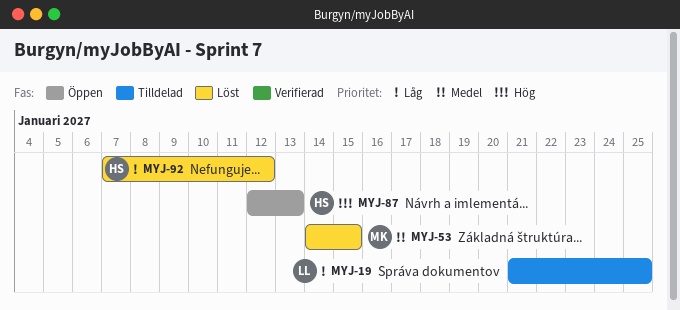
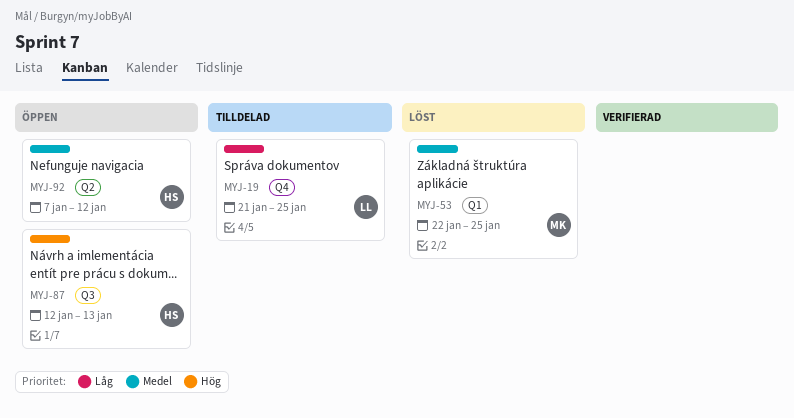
MYJ-53, start: Jan 14 -> Jan 22
MYJ-53, due: Jan 15 -> Jan 25
MYJ-92, status: Löst -> Öppen
MYJ-92, priority: Låg -> Medel

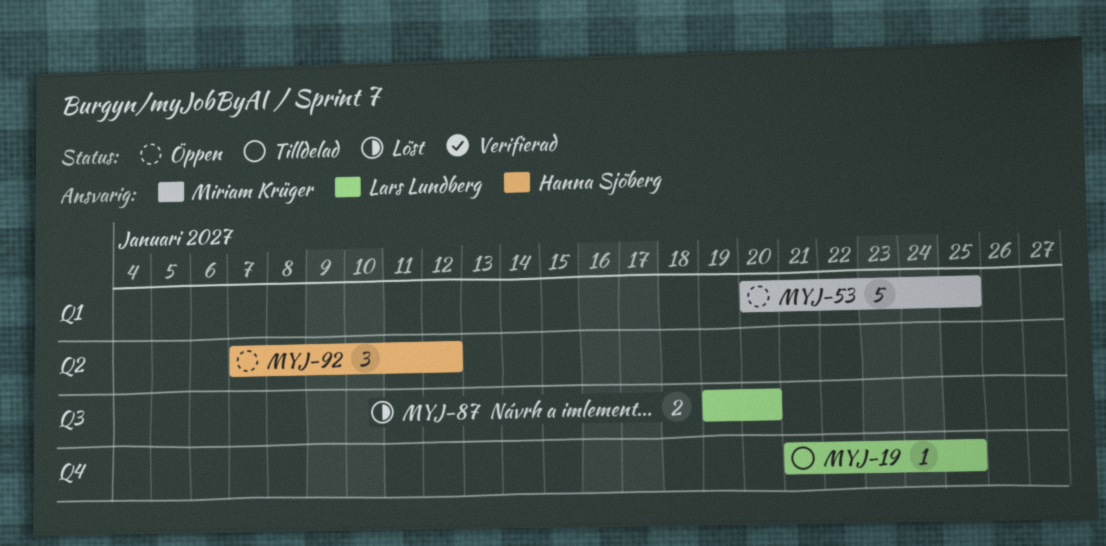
MYJ-53, status: Löst -> Öppen
MYJ-53, start: Jan 22 -> Jan 20
MYJ-87, status: Öppen -> Löst
MYJ-87, owner: Hanna Sjöberg -> Lars Lundberg
MYJ-87, start: Jan 12 -> Jan 19
MYJ-87, due: Jan 13 -> Jan 20

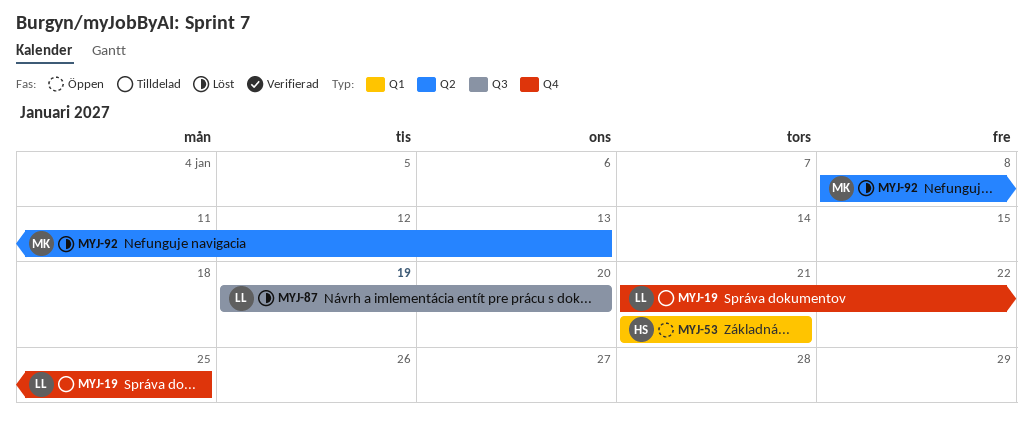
MYJ-53, owner: Miriam Krüger -> Hanna Sjöberg
MYJ-53, start: Jan 20 -> Jan 21
MYJ-53, due: Jan 25 -> Jan 21
MYJ-92, status: Öppen -> Löst
MYJ-92, owner: Hanna Sjöberg -> Miriam Krüger
MYJ-92, start: Jan 7 -> Jan 8
MYJ-92, due: Jan 12 -> Jan 13

